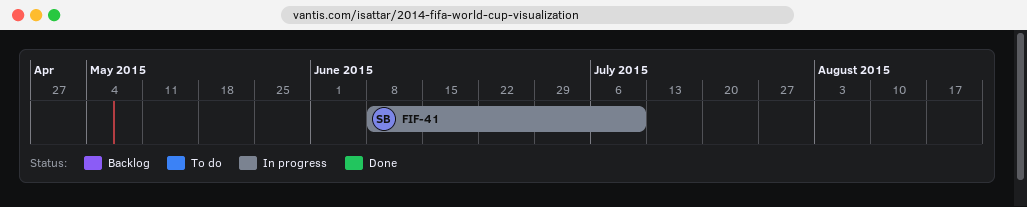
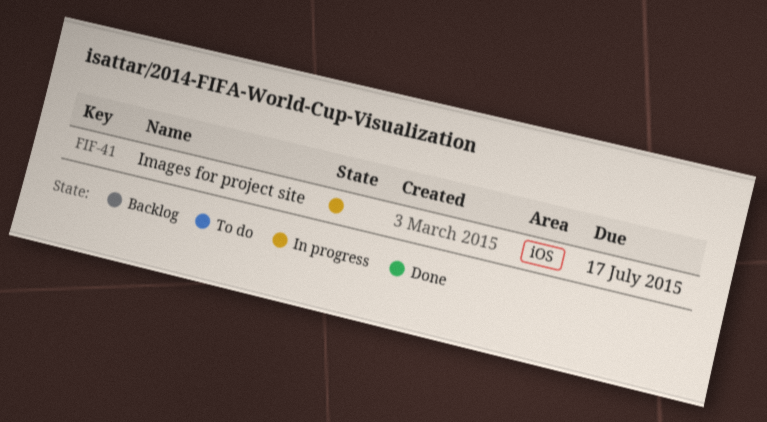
FIF-41, due: Jul 10 -> Jul 17

